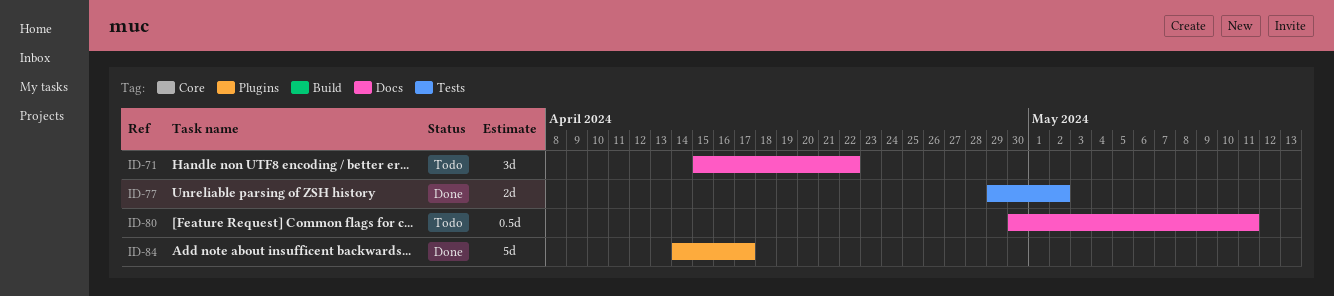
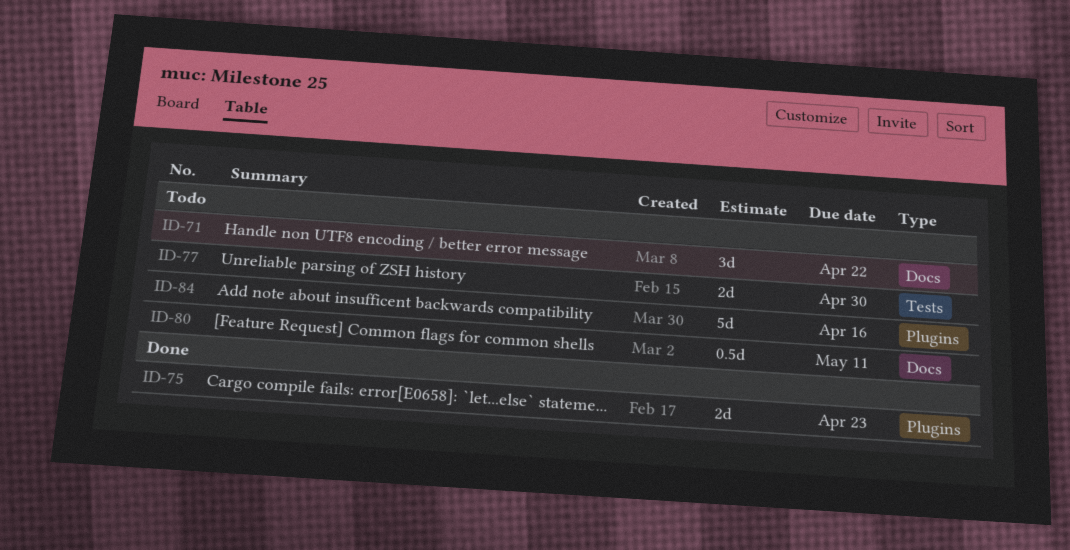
ID-75: none -> present
ID-77, status: Done -> Todo
ID-77, due: May 2 -> Apr 30
ID-84, status: Done -> Todo
ID-84, due: Apr 17 -> Apr 16

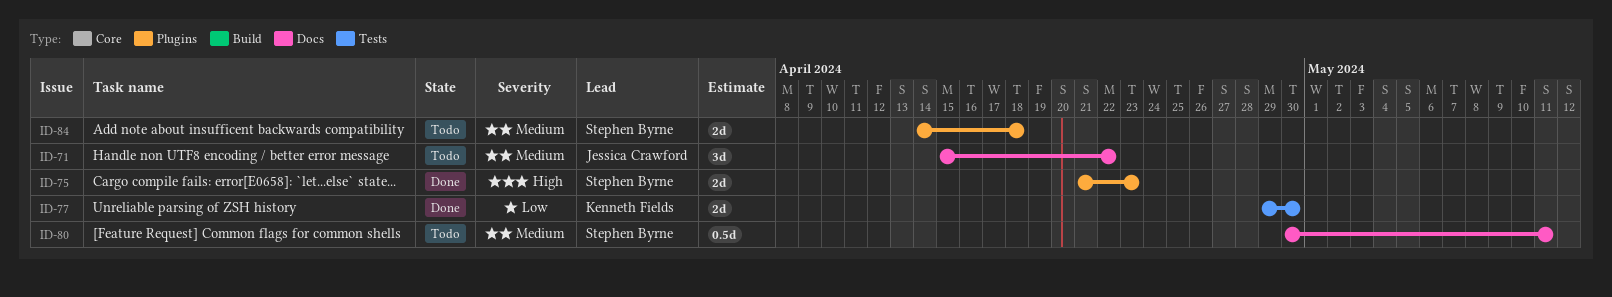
ID-77, status: Todo -> Done
ID-84, estimate: 5d -> 2d
ID-84, due: Apr 16 -> Apr 18

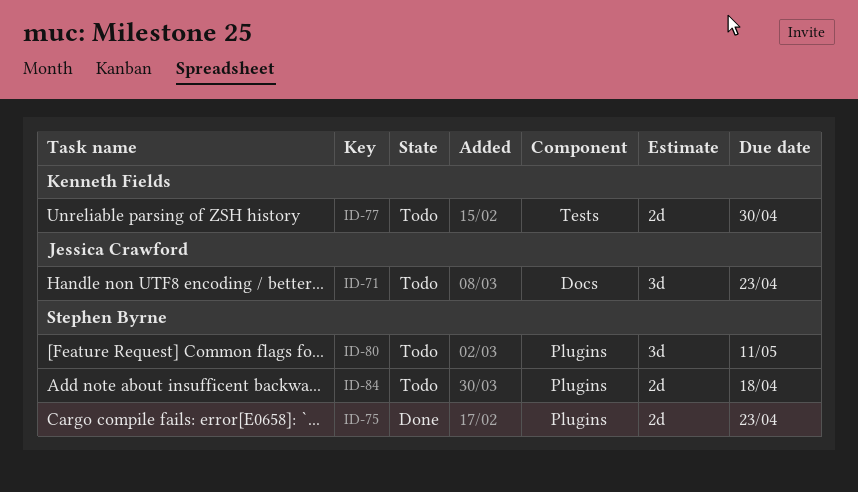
ID-71, due: Apr 22 -> Apr 23
ID-77, status: Done -> Todo
ID-80, label: Docs -> Plugins
ID-80, estimate: 0.5d -> 3d

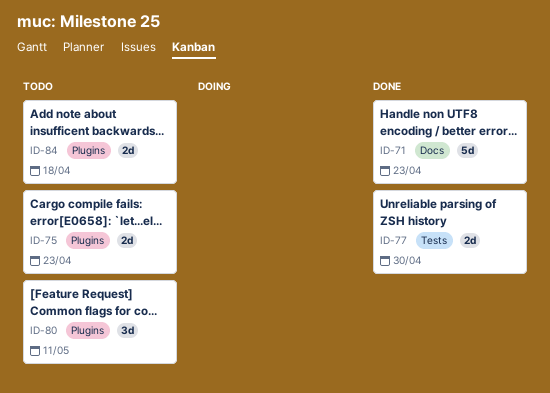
ID-71, status: Todo -> Done
ID-71, estimate: 3d -> 5d
ID-75, status: Done -> Todo
ID-77, status: Todo -> Done

